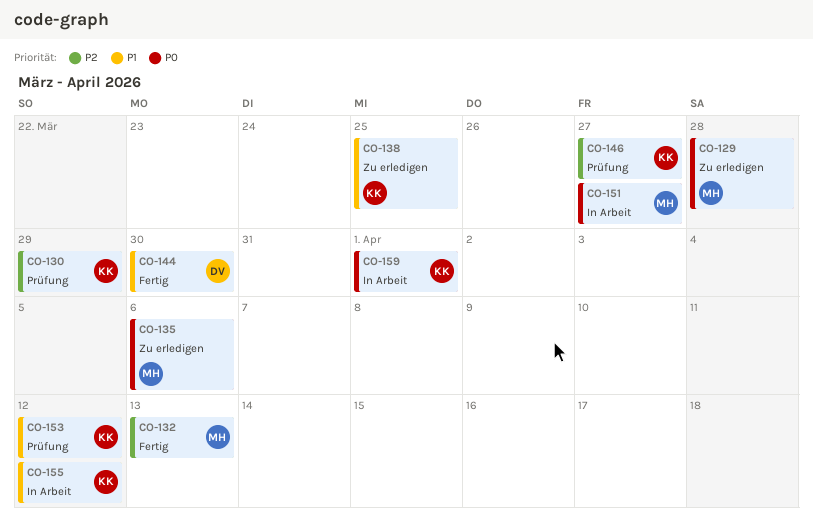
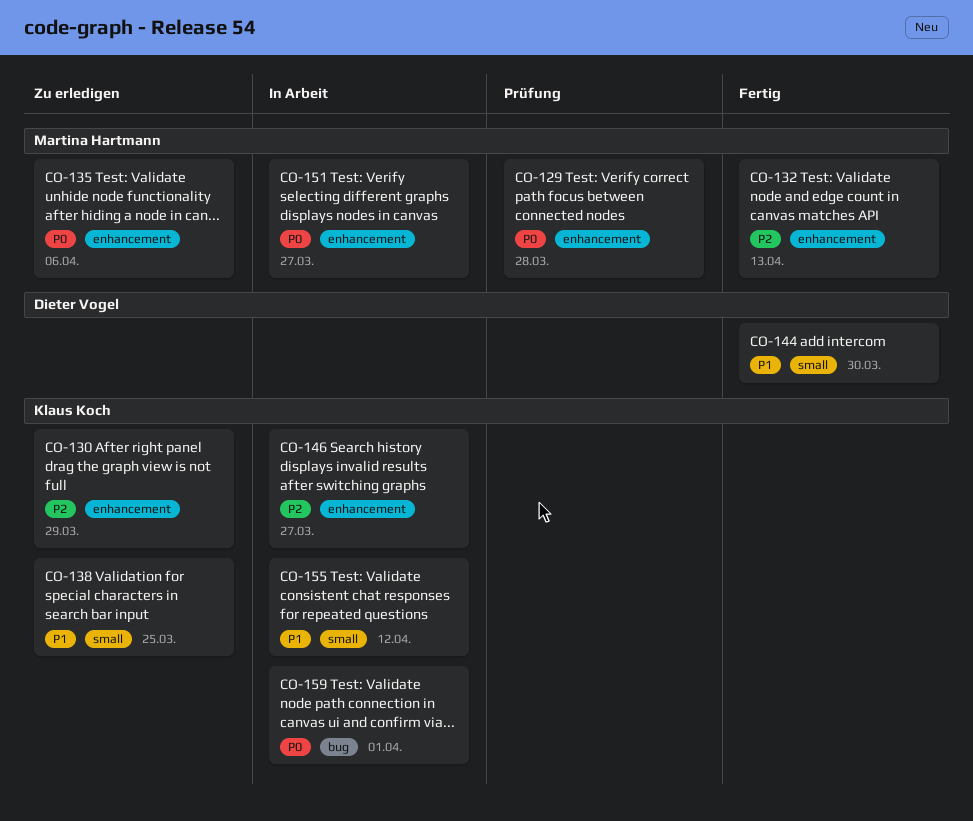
CO-129, status: Zu erledigen -> Prüfung
CO-130, status: Prüfung -> Zu erledigen
CO-146, status: Prüfung -> In Arbeit
CO-153: present -> none

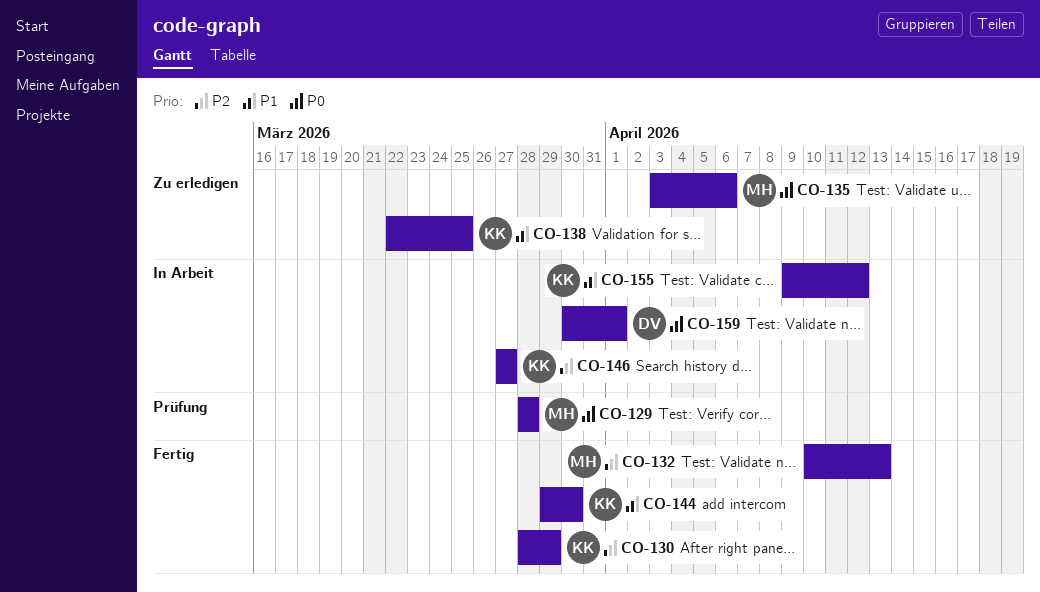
CO-130, status: Zu erledigen -> Fertig
CO-144, owner: Dieter Vogel -> Klaus Koch
CO-151: present -> none
CO-159, owner: Klaus Koch -> Dieter Vogel

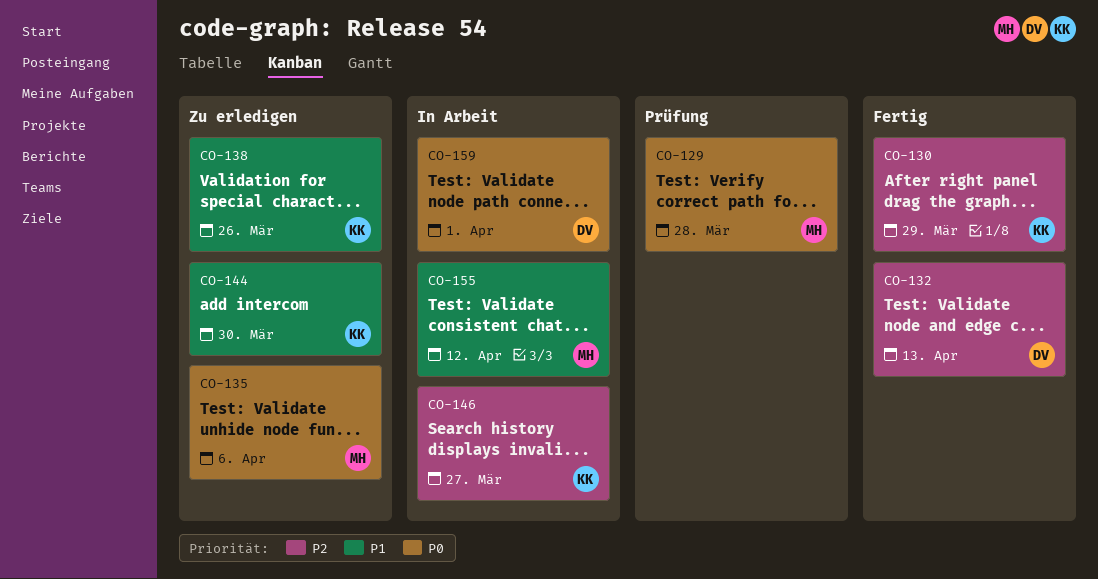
CO-132, owner: MH -> DV
CO-138, due: Mar 25 -> Mar 26
CO-144, status: Fertig -> Zu erledigen
CO-155, owner: KK -> MH

